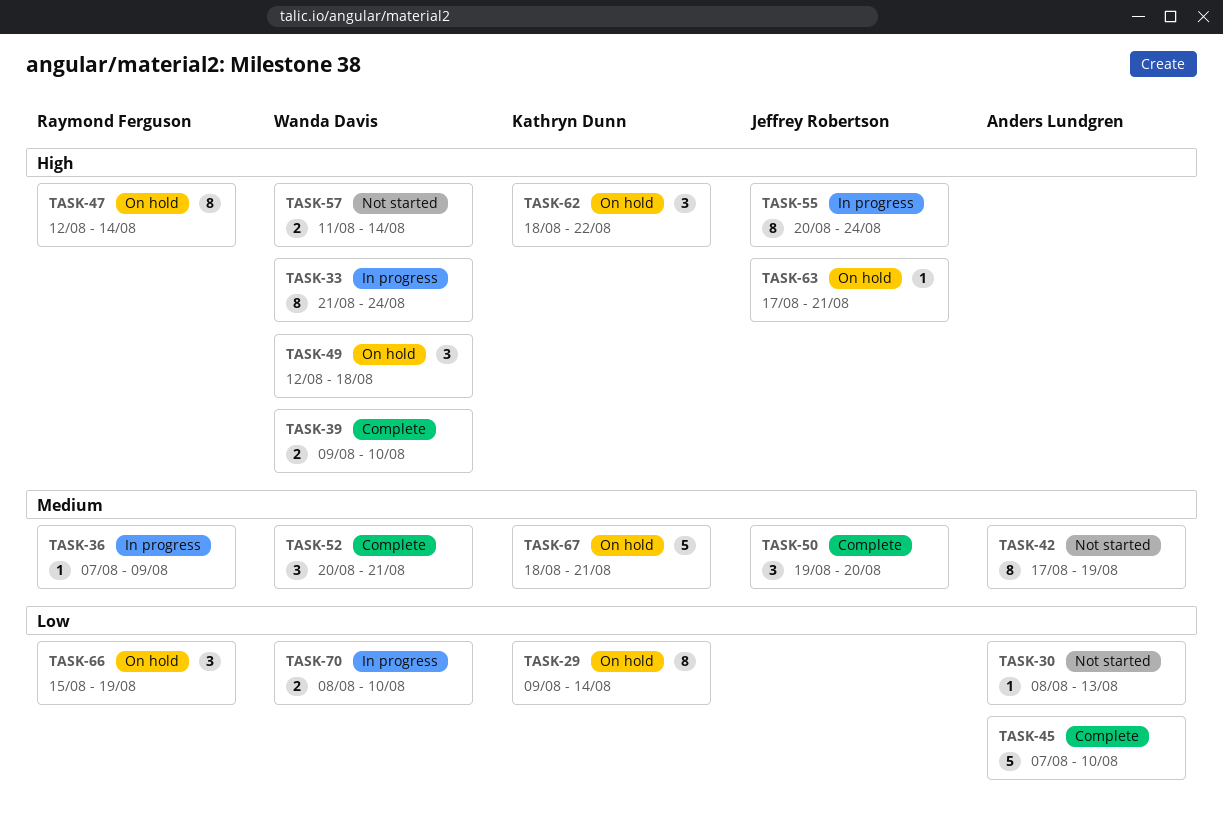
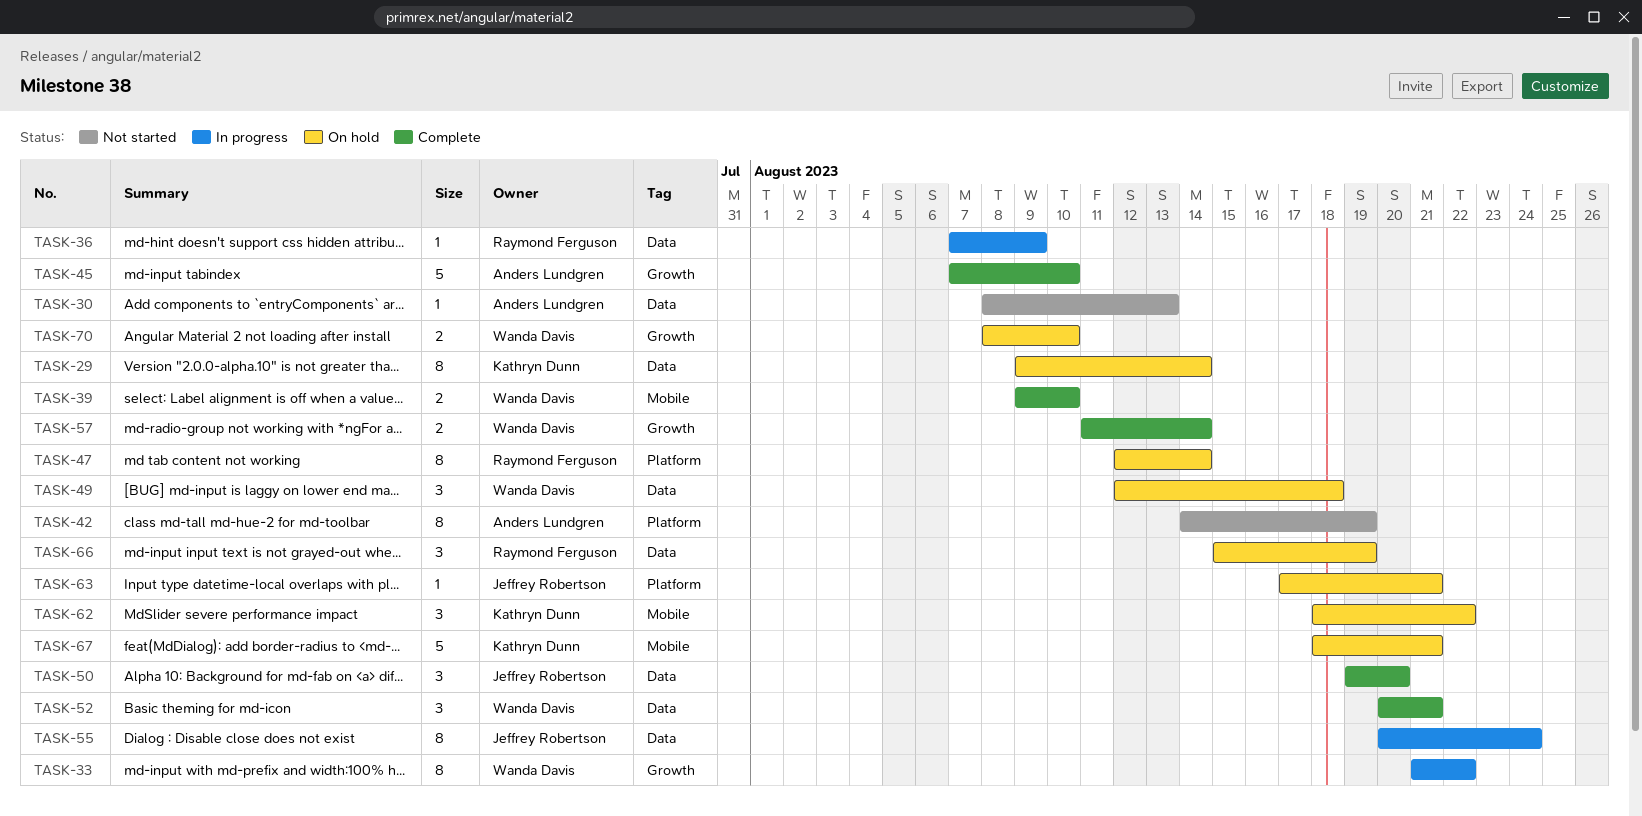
TASK-33, due: Aug 24 -> Aug 22
TASK-42, start: Aug 17 -> Aug 14
TASK-57, status: Not started -> Complete
TASK-70, status: In progress -> On hold

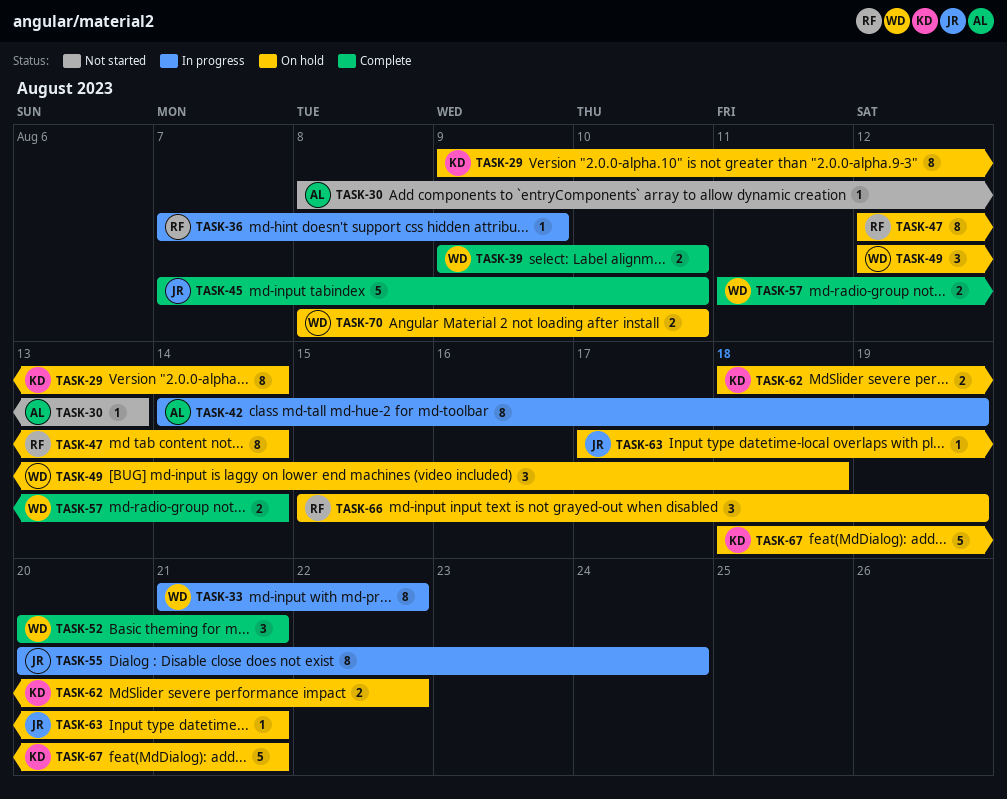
TASK-42, status: Not started -> In progress
TASK-45, owner: Anders Lundgren -> Jeffrey Robertson
TASK-50: present -> none
TASK-62, estimate: 3 -> 2

